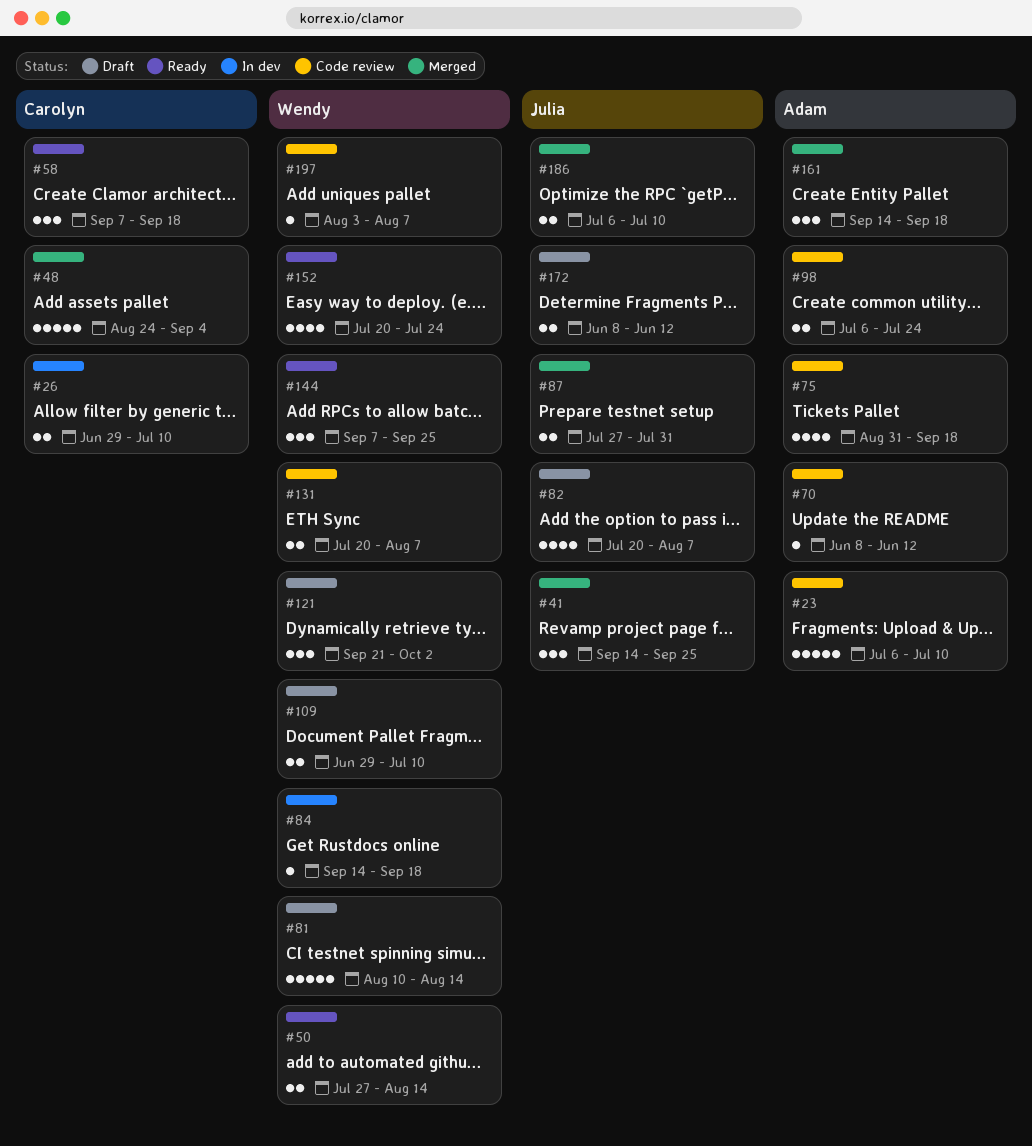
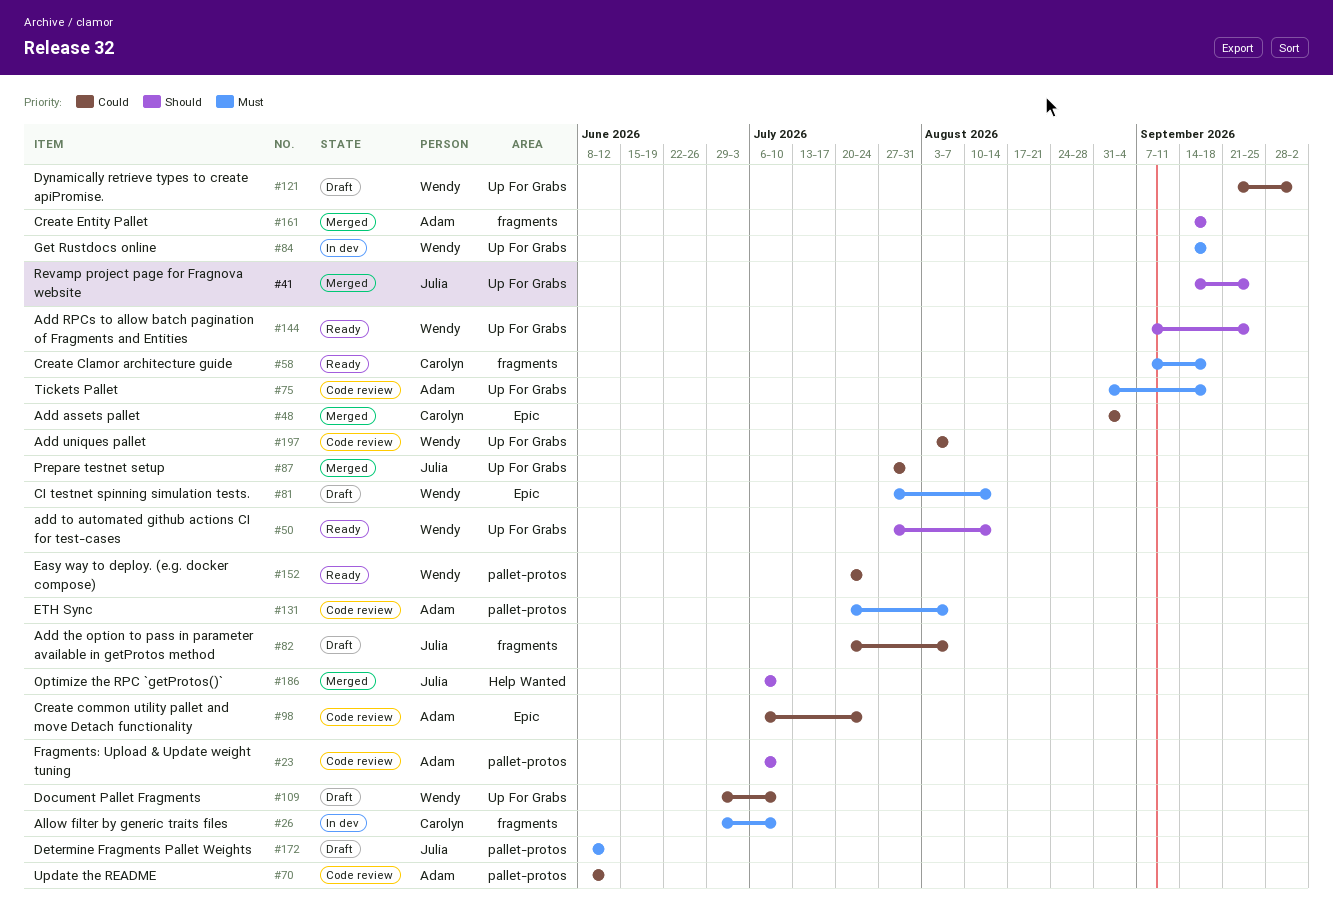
#48, start: Aug 24 -> Aug 31
#81, start: Aug 10 -> Jul 27
#131, owner: Wendy -> Adam

